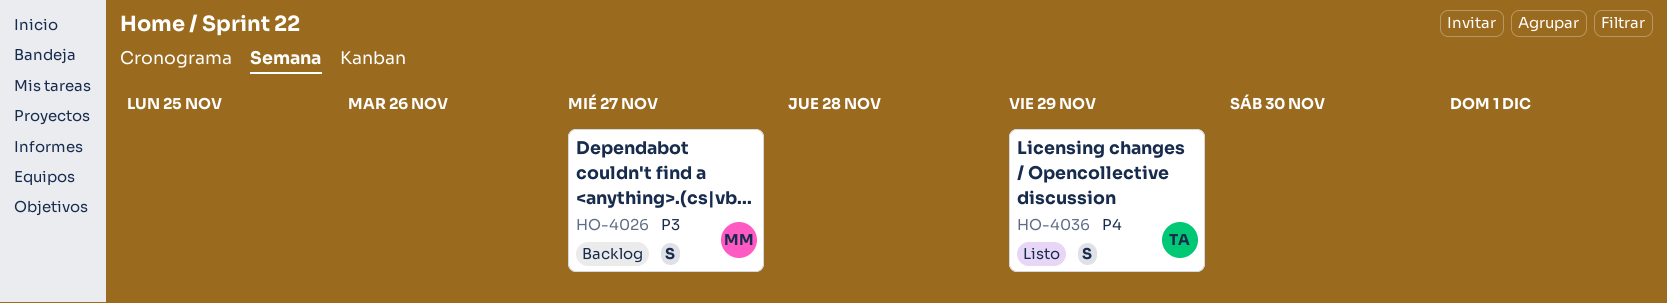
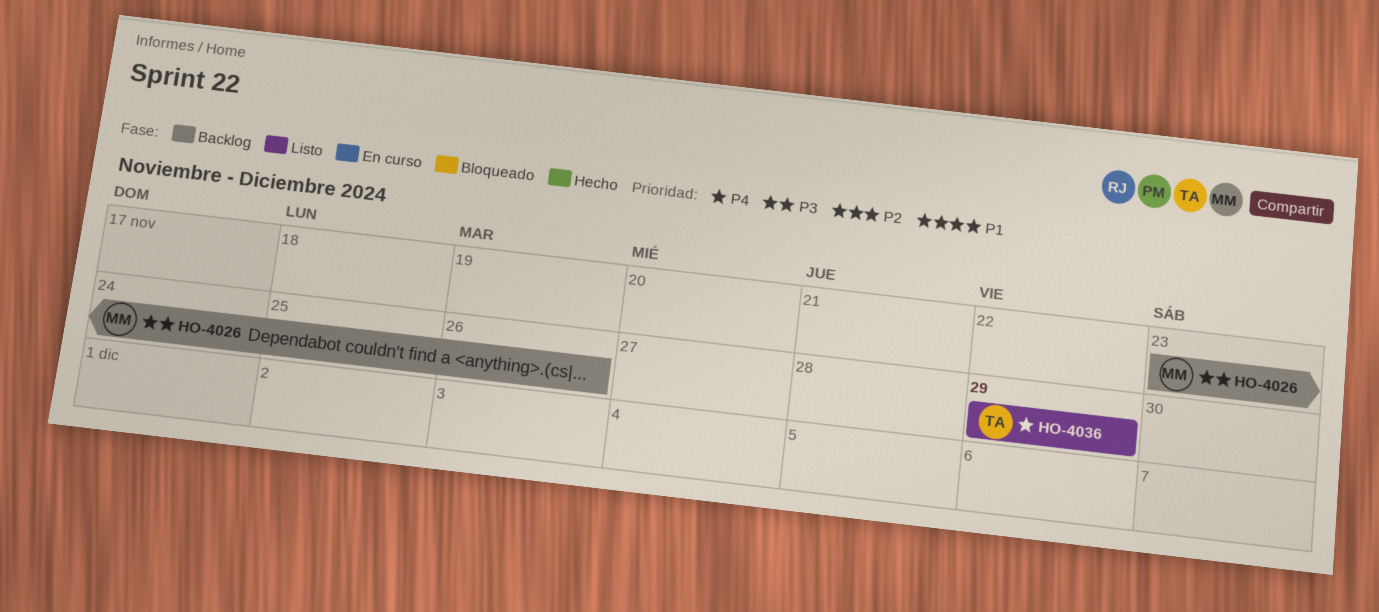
HO-4026, due: Nov 27 -> Nov 26

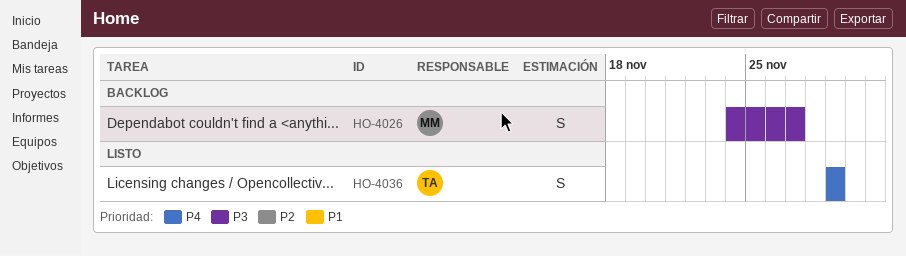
HO-4026, start: Nov 23 -> Nov 24
HO-4026, due: Nov 26 -> Nov 27

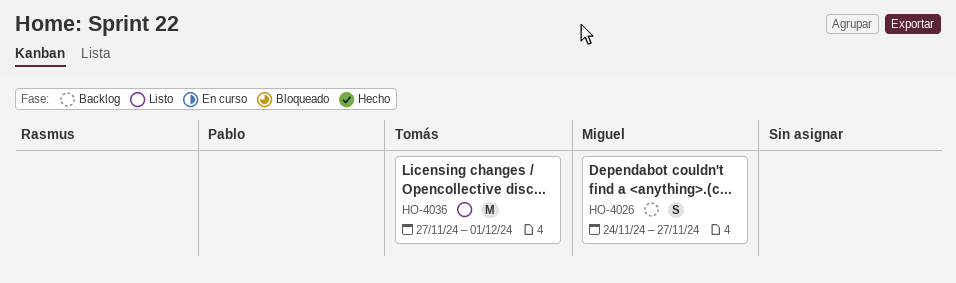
HO-4036, estimate: S -> M
HO-4036, start: Nov 29 -> Nov 27
HO-4036, due: Nov 29 -> Dec 1

